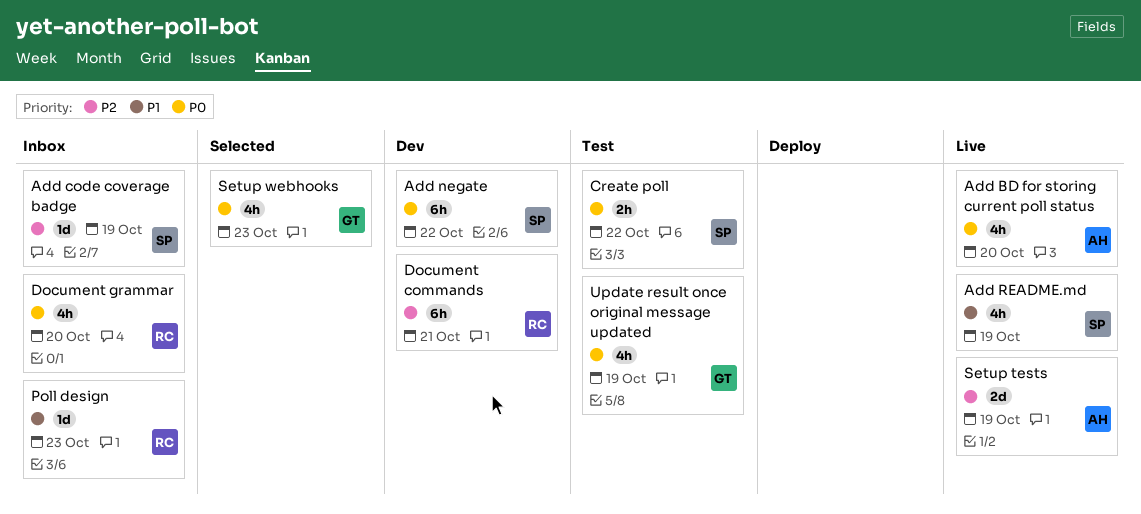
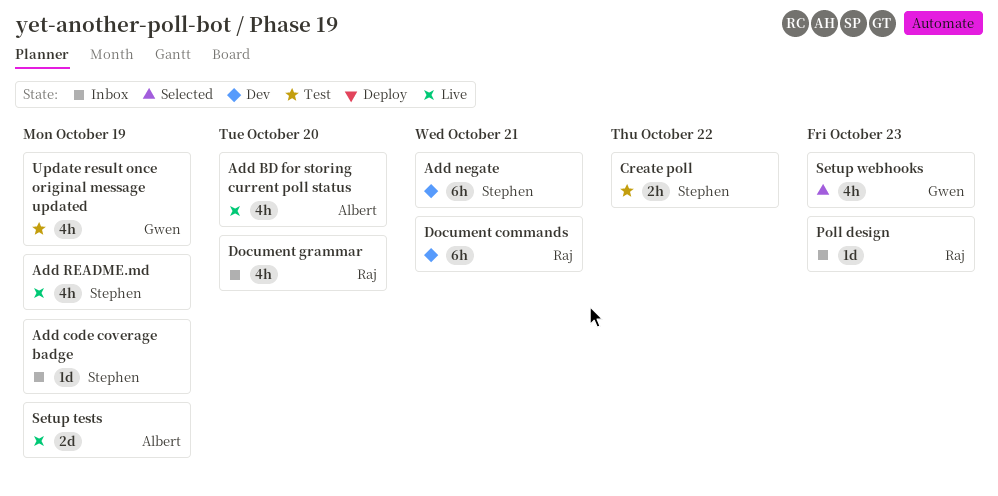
Add negate, due: Oct 22 -> Oct 21

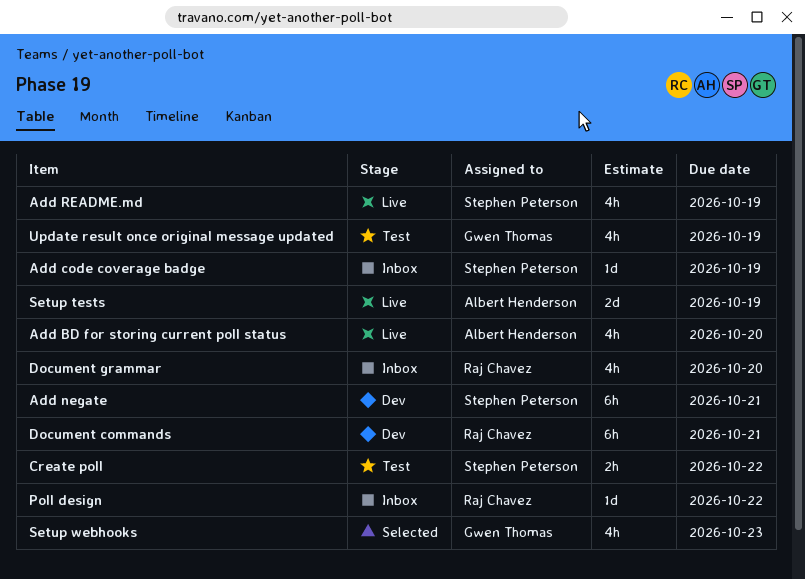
Poll design, due: Oct 23 -> Oct 22

